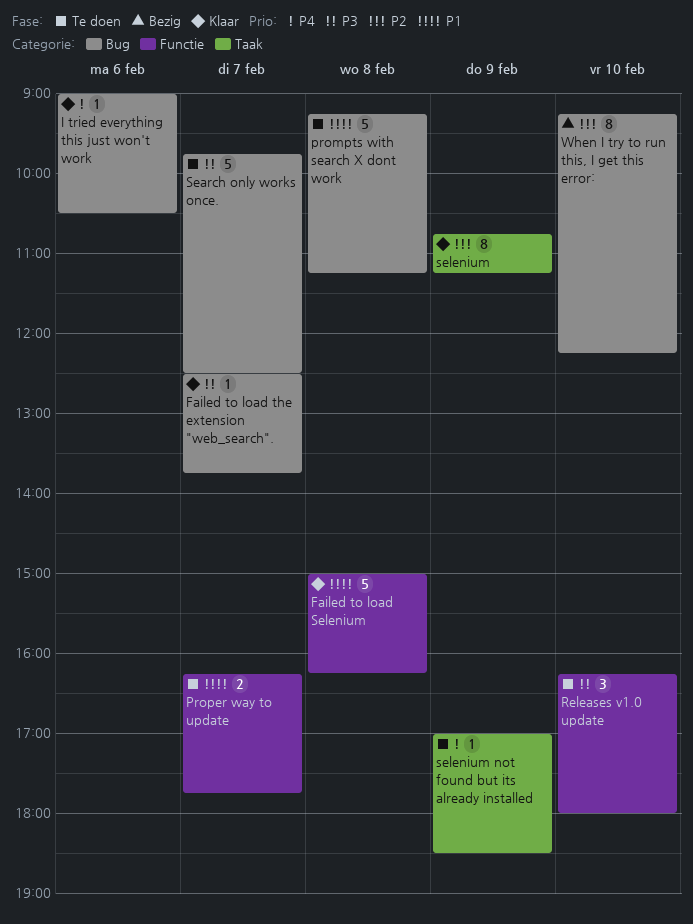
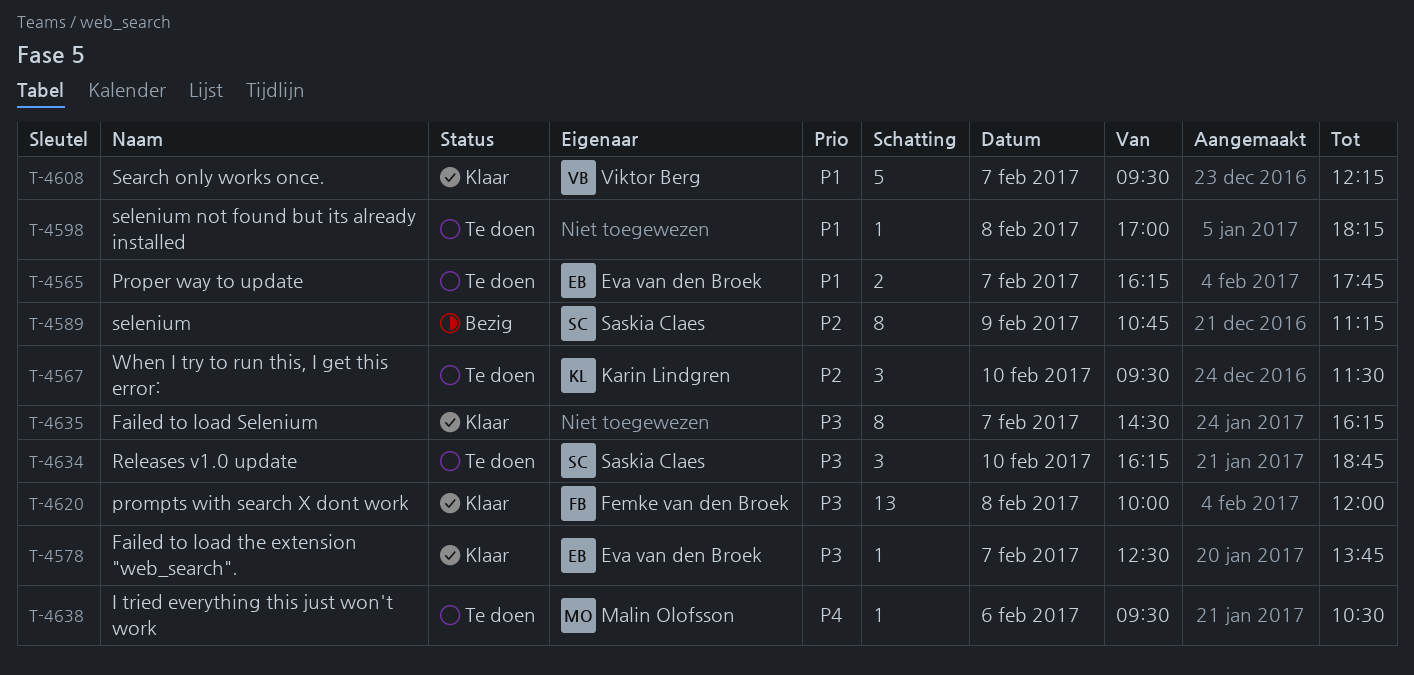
Failed to load Selenium, priority: P1 -> P3
Failed to load Selenium, estimate: 5 -> 8
Failed to load Selenium, day: Feb 8 -> Feb 7
Failed to load Selenium, begins: 15:00 -> 14:30
I tried everything this just won't work, status: Klaar -> Te doen
I tried everything this just won't work, begins: 09:00 -> 09:30
prompts with search X dont work, status: Te doen -> Klaar
prompts with search X dont work, priority: P1 -> P3
prompts with search X dont work, estimate: 5 -> 13
prompts with search X dont work, begins: 09:15 -> 10:00
prompts with search X dont work, ends: 11:15 -> 12:00
Releases v1.0 update, ends: 18:00 -> 18:45
Search only works once., status: Te doen -> Klaar
Search only works once., priority: P3 -> P1
Search only works once., begins: 09:45 -> 09:30
Search only works once., ends: 12:30 -> 12:15
selenium, status: Klaar -> Bezig
selenium not found but its already installed, priority: P4 -> P1
selenium not found but its already installed, day: Feb 9 -> Feb 8
selenium not found but its already installed, ends: 18:30 -> 18:15
When I try to run this, I get this error:, status: Bezig -> Te doen
When I try to run this, I get this error:, estimate: 8 -> 3
When I try to run this, I get this error:, begins: 09:15 -> 09:30
When I try to run this, I get this error:, ends: 12:15 -> 11:30

